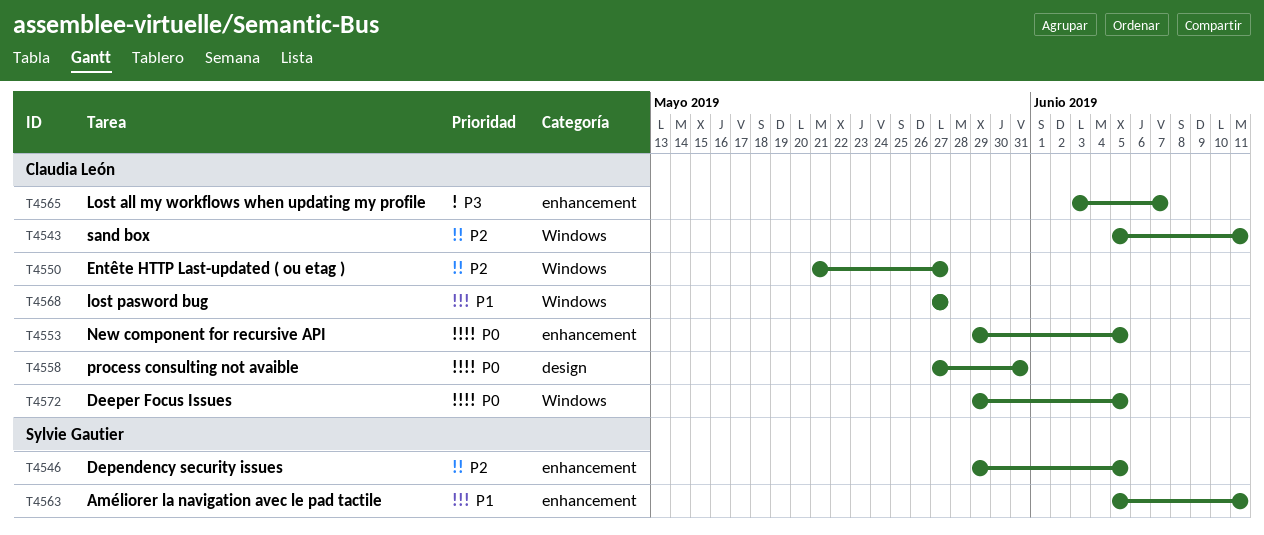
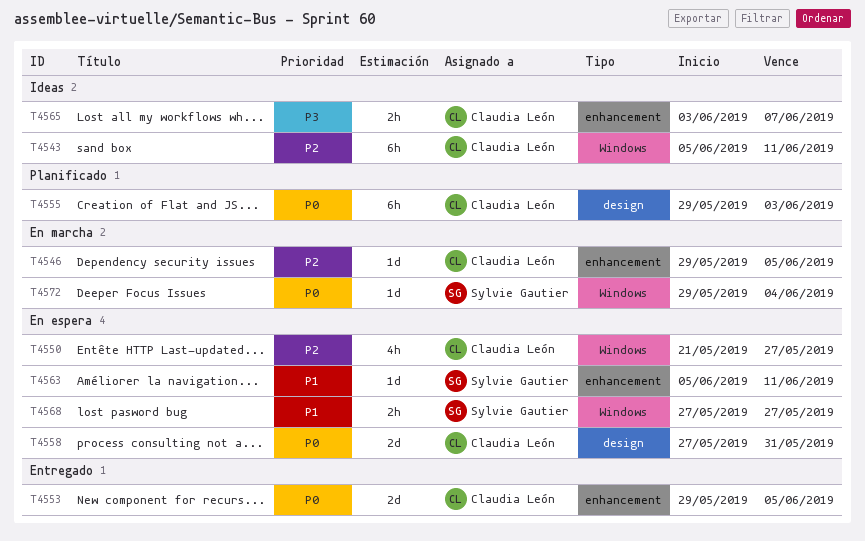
T4546, owner: Sylvie Gautier -> Claudia León
T4555: none -> present
T4568, owner: Claudia León -> Sylvie Gautier
T4572, owner: Claudia León -> Sylvie Gautier
T4572, due: Jun 5 -> Jun 4

